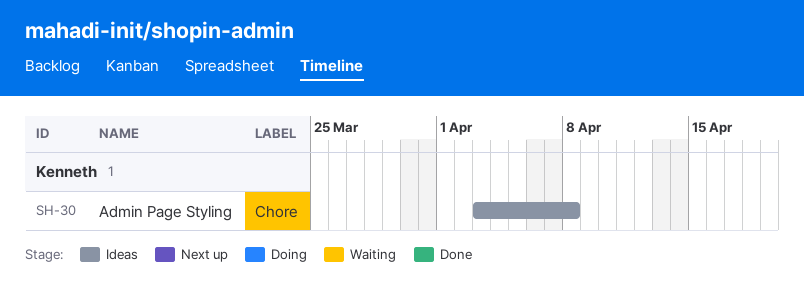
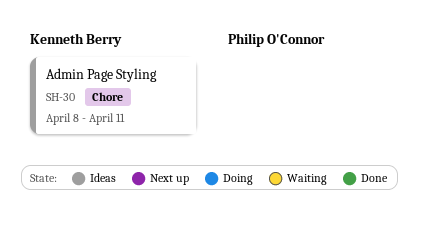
SH-30, start: Apr 3 -> Apr 8
SH-30, due: Apr 8 -> Apr 11

